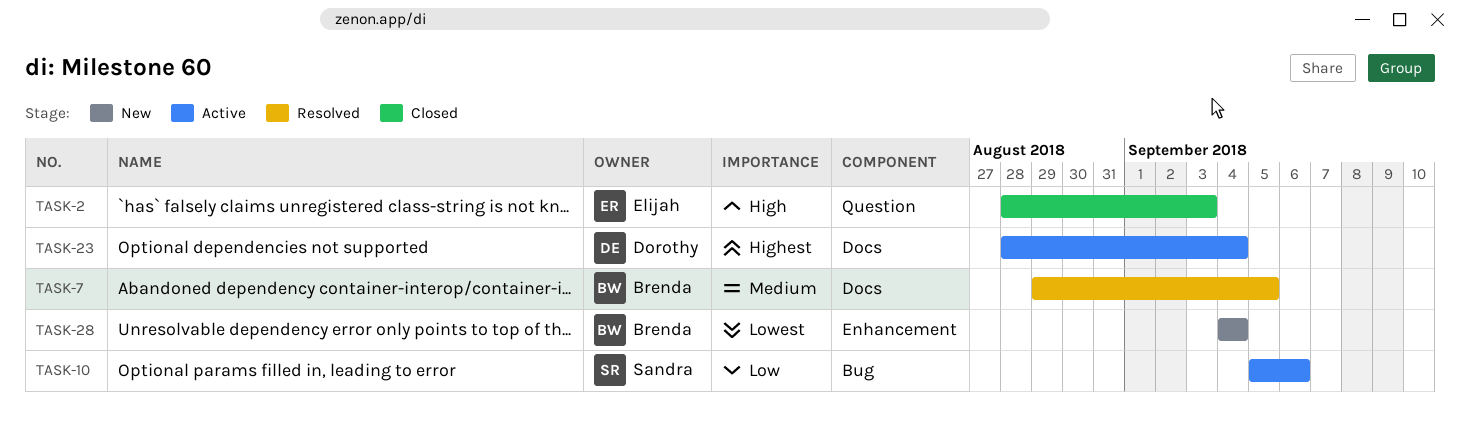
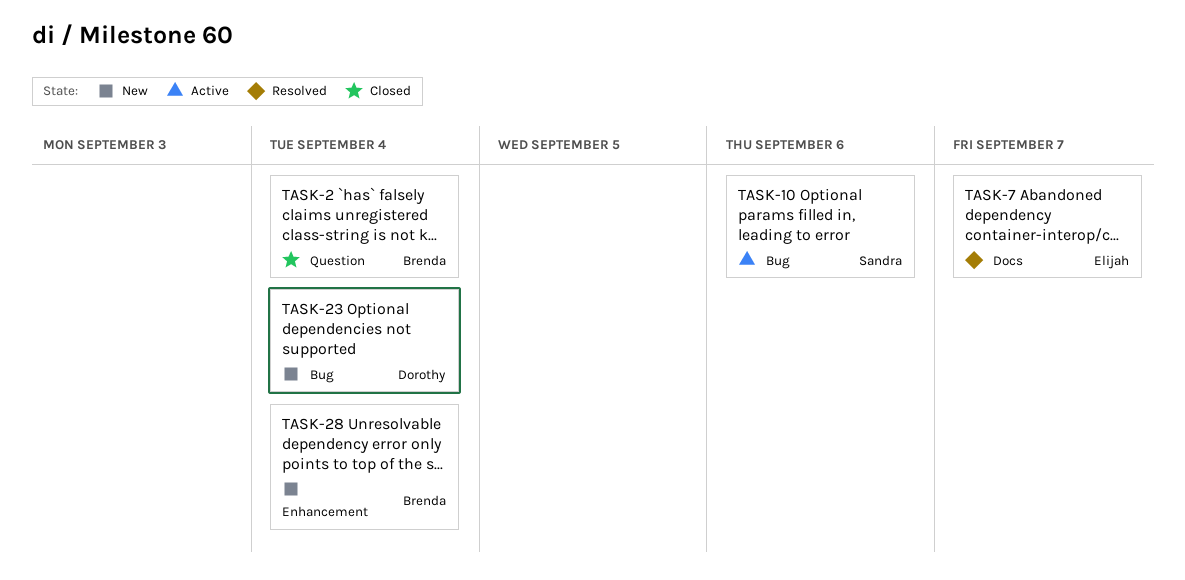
TASK-2, owner: Elijah -> Brenda
TASK-2, due: Sep 3 -> Sep 4
TASK-7, owner: Brenda -> Elijah
TASK-7, due: Sep 5 -> Sep 7
TASK-23, status: Active -> New
TASK-23, label: Docs -> Bug

